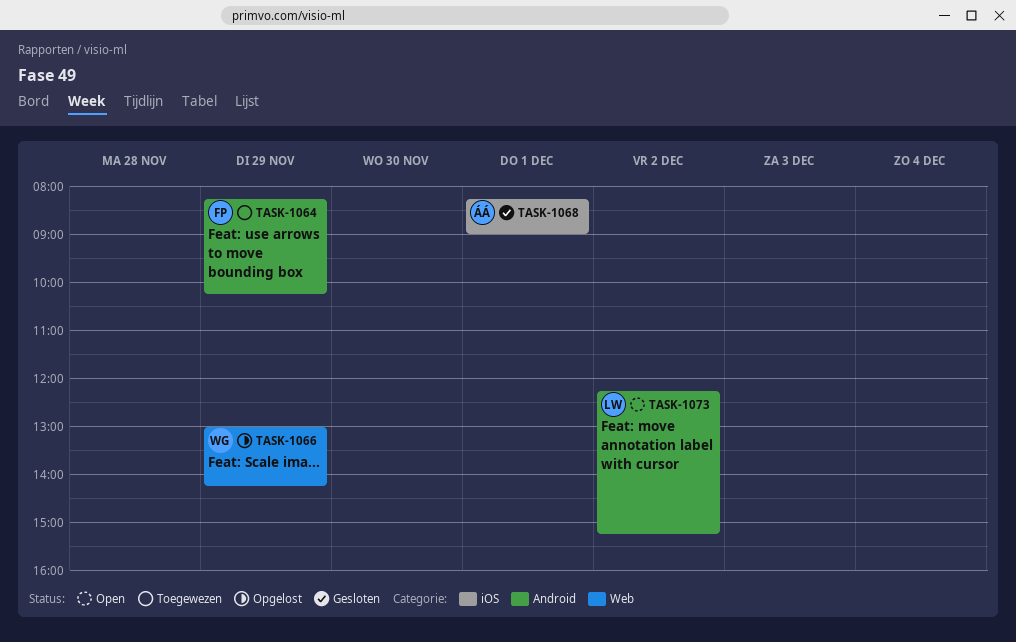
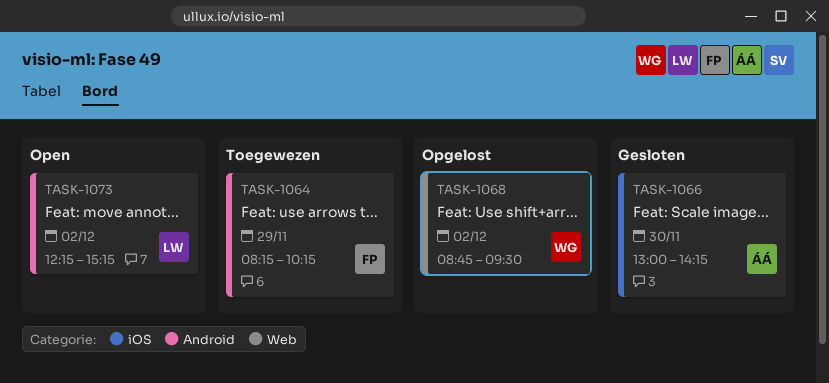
TASK-1066, status: Opgelost -> Gesloten
TASK-1066, owner: WG -> ÁÁ
TASK-1066, label: Web -> iOS
TASK-1066, day: Nov 29 -> Nov 30
TASK-1068, status: Gesloten -> Opgelost
TASK-1068, owner: ÁÁ -> WG
TASK-1068, label: iOS -> Web
TASK-1068, day: Dec 1 -> Dec 2
TASK-1068, begins: 08:15 -> 08:45
TASK-1068, ends: 09:00 -> 09:30

